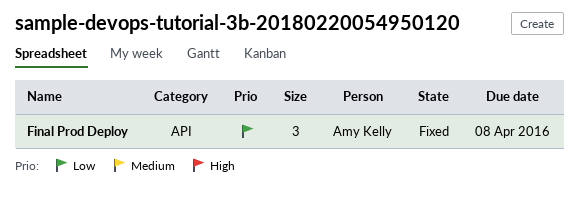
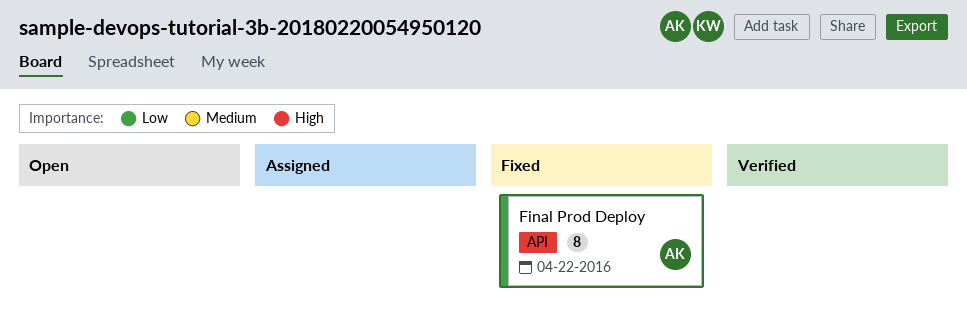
Final Prod Deploy, estimate: 3 -> 8
Final Prod Deploy, due: Apr 8 -> Apr 22

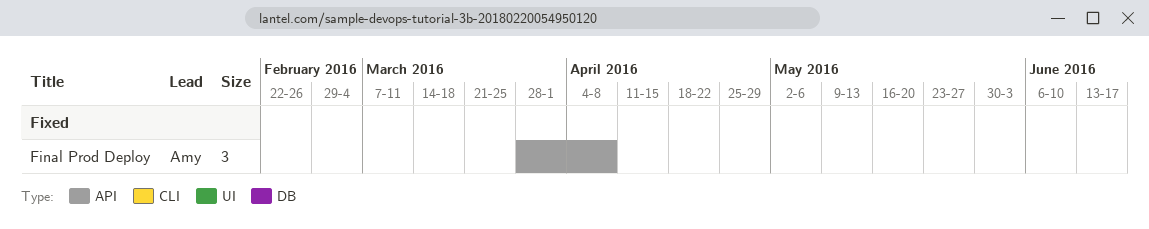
Final Prod Deploy, estimate: 8 -> 3
Final Prod Deploy, due: Apr 22 -> Apr 8

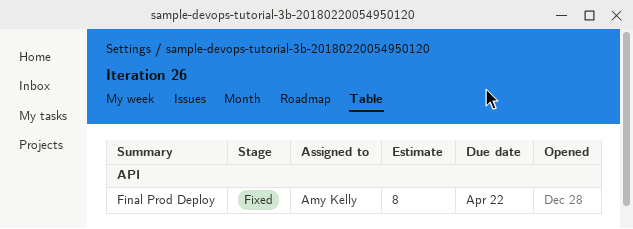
Final Prod Deploy, estimate: 3 -> 8
Final Prod Deploy, due: Apr 8 -> Apr 22

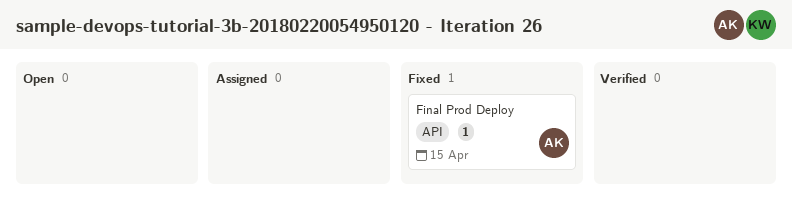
Final Prod Deploy, estimate: 8 -> 1
Final Prod Deploy, due: Apr 22 -> Apr 15

